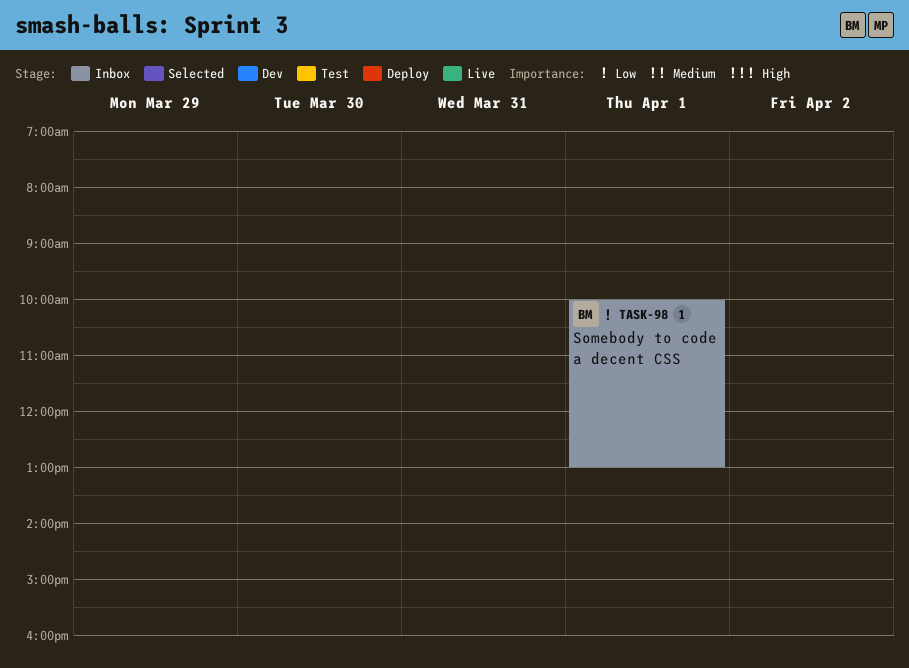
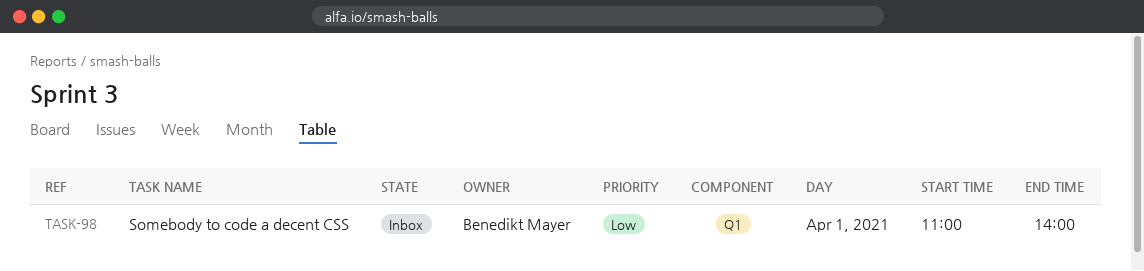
TASK-98, begins: 10:00 -> 11:00
TASK-98, ends: 13:00 -> 14:00

